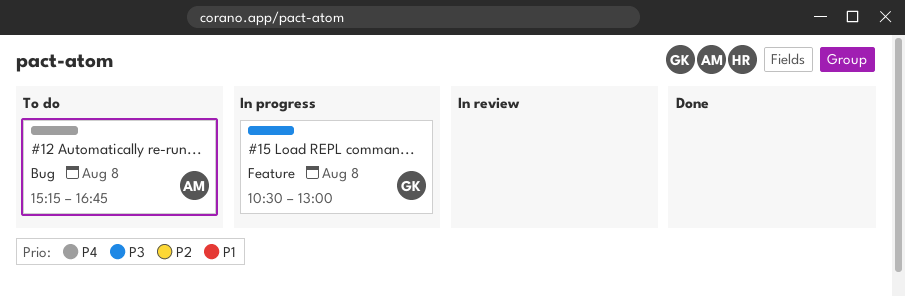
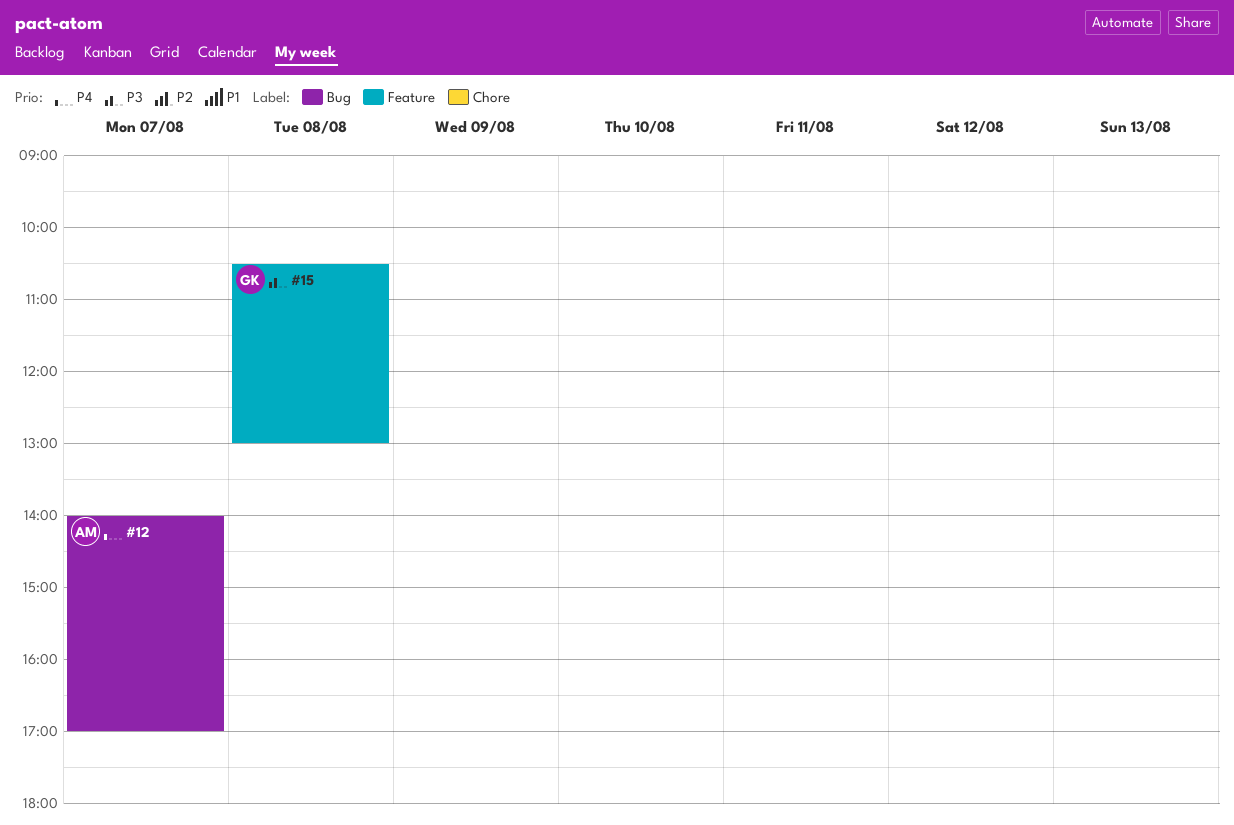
#12, day: Aug 8 -> Aug 7
#12, begins: 15:15 -> 14:00
#12, ends: 16:45 -> 17:00

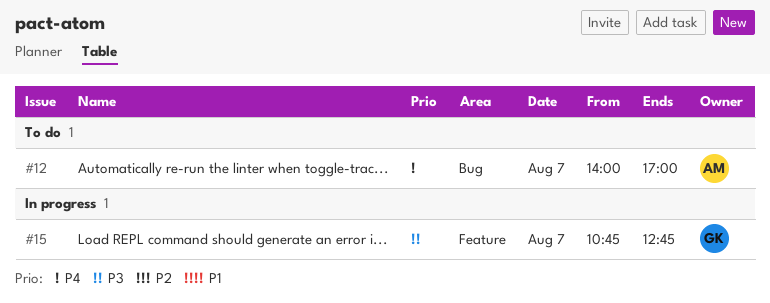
#15, day: Aug 8 -> Aug 7
#15, begins: 10:30 -> 10:45
#15, ends: 13:00 -> 12:45

